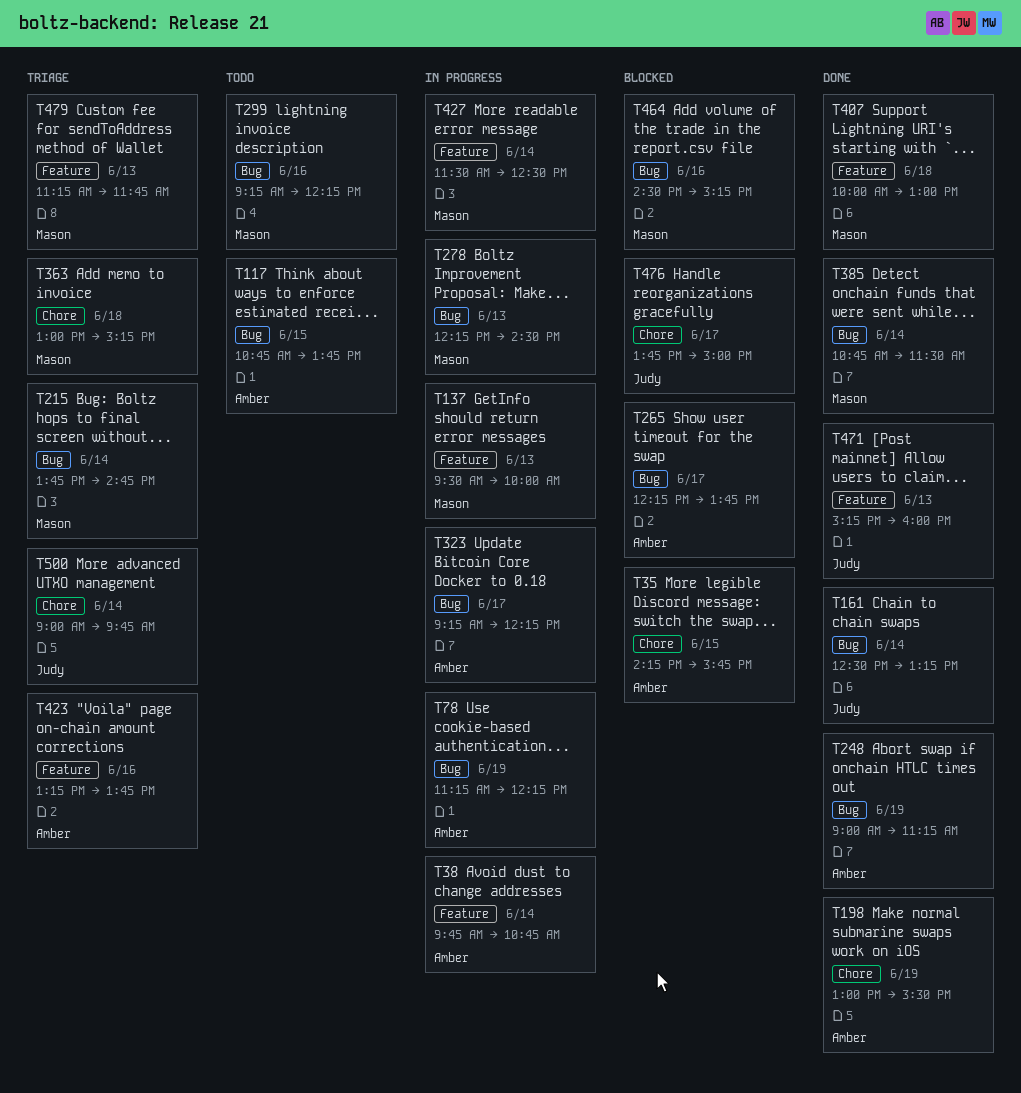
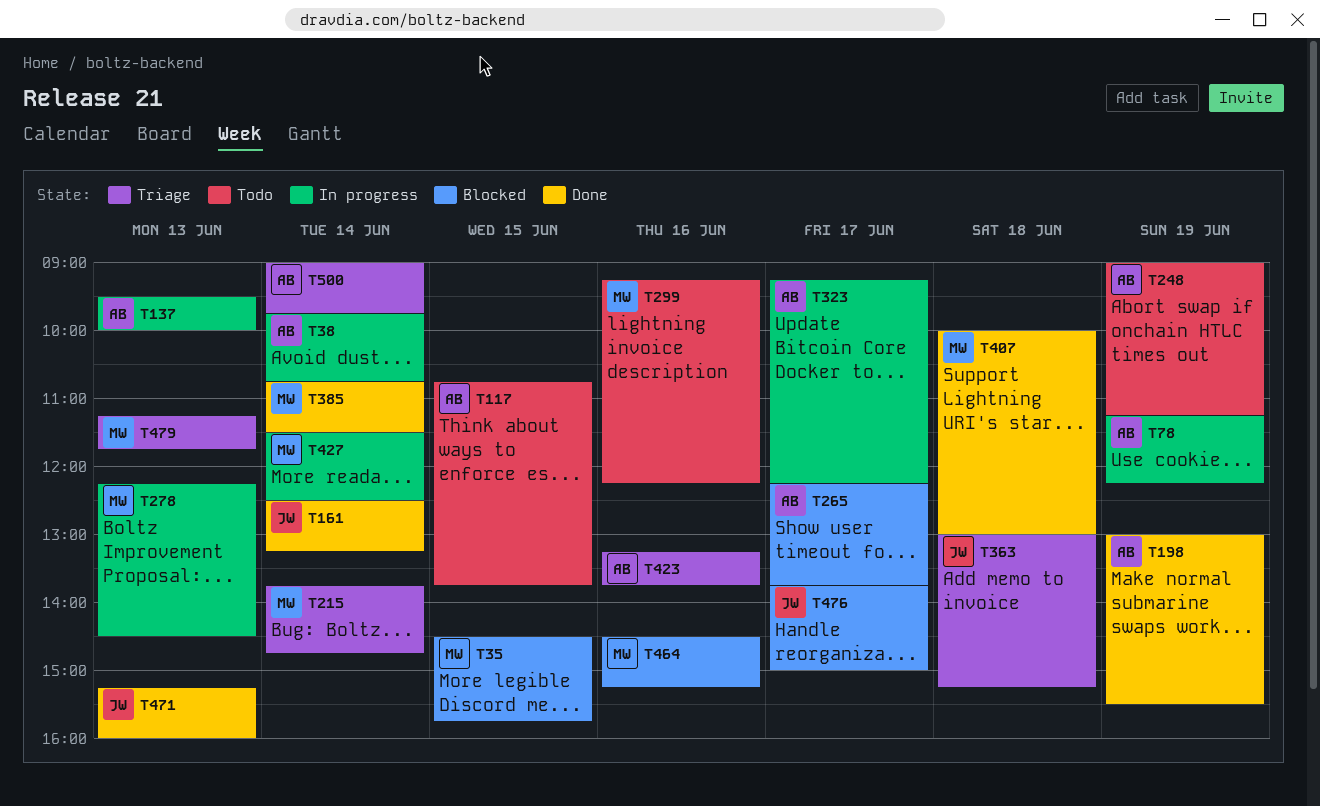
T35, owner: Amber -> Mason
T35, begins: 14:15 -> 14:30
T137, owner: Mason -> Amber
T248, status: Done -> Todo
T363, owner: Mason -> Judy
T500, owner: Judy -> Amber

